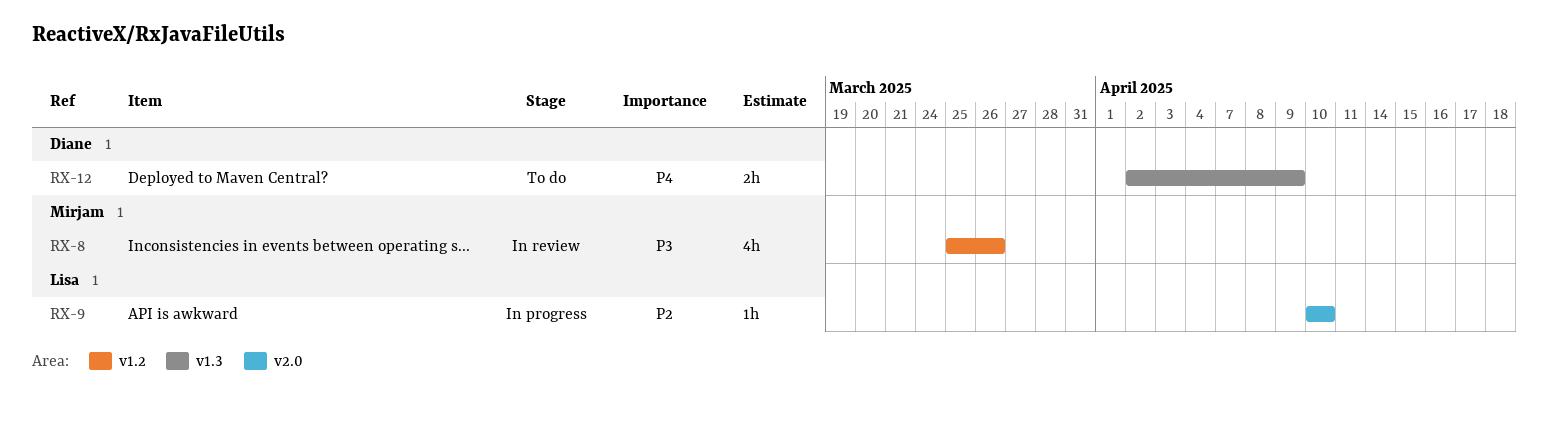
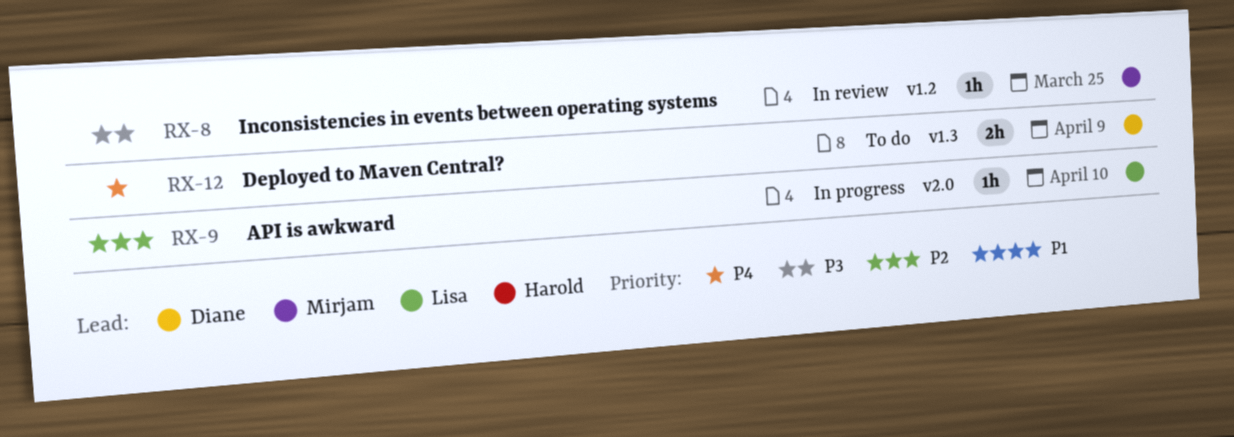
RX-8, estimate: 4h -> 1h
RX-8, due: Mar 26 -> Mar 25

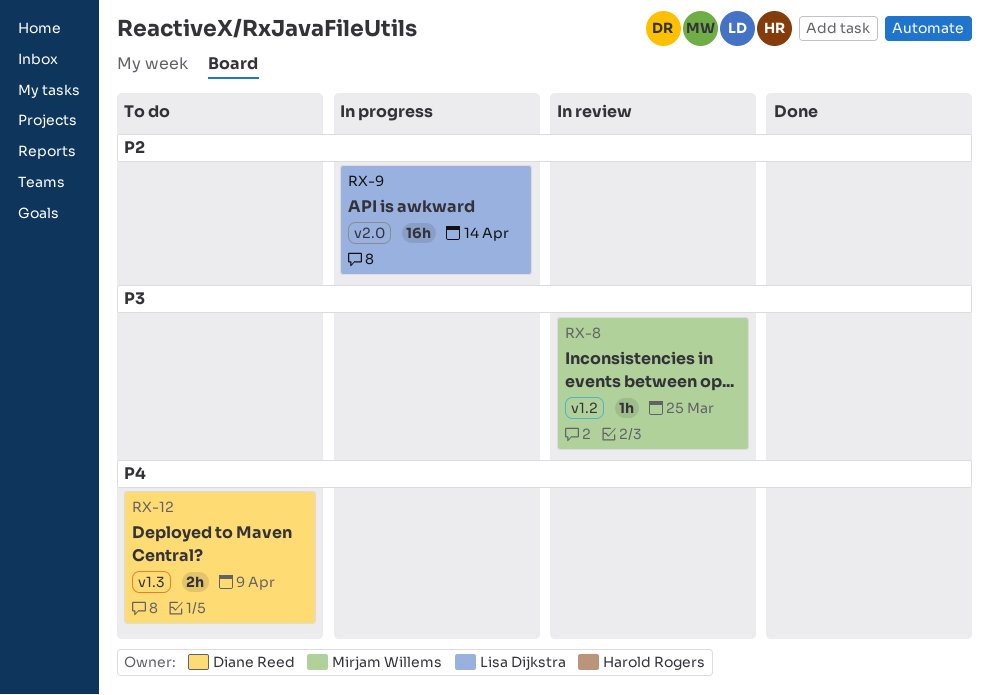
RX-9, estimate: 1h -> 16h
RX-9, due: Apr 10 -> Apr 14

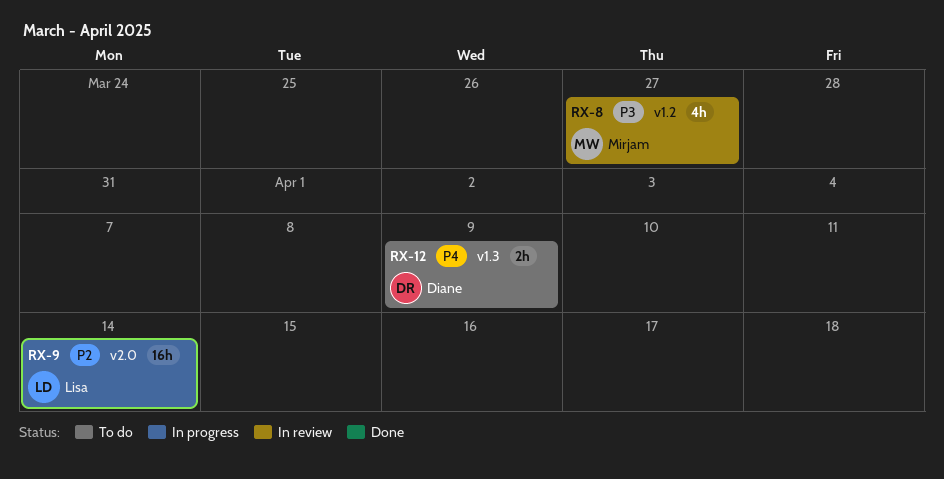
RX-8, estimate: 1h -> 4h
RX-8, due: Mar 25 -> Mar 27

